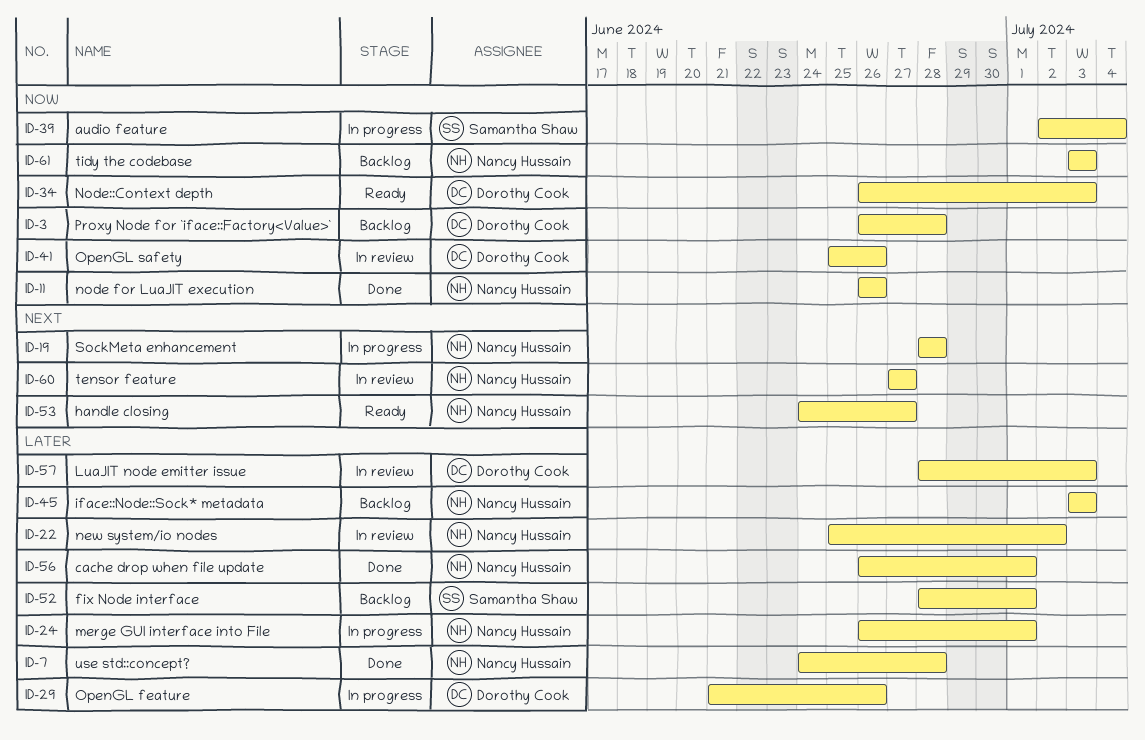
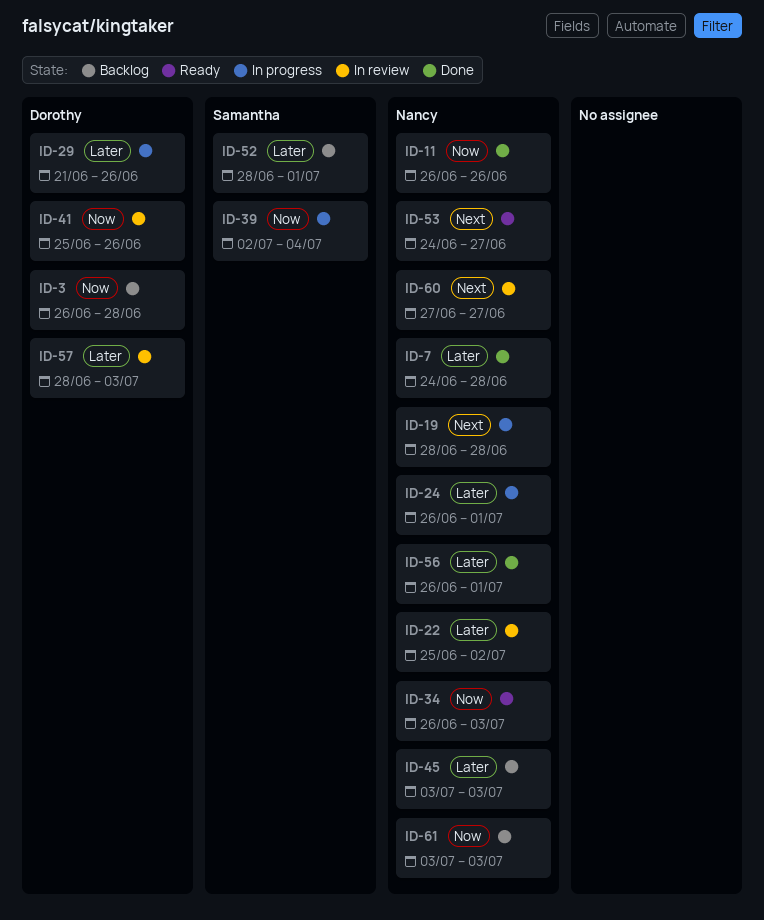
ID-34, owner: Dorothy Cook -> Nancy Hussain

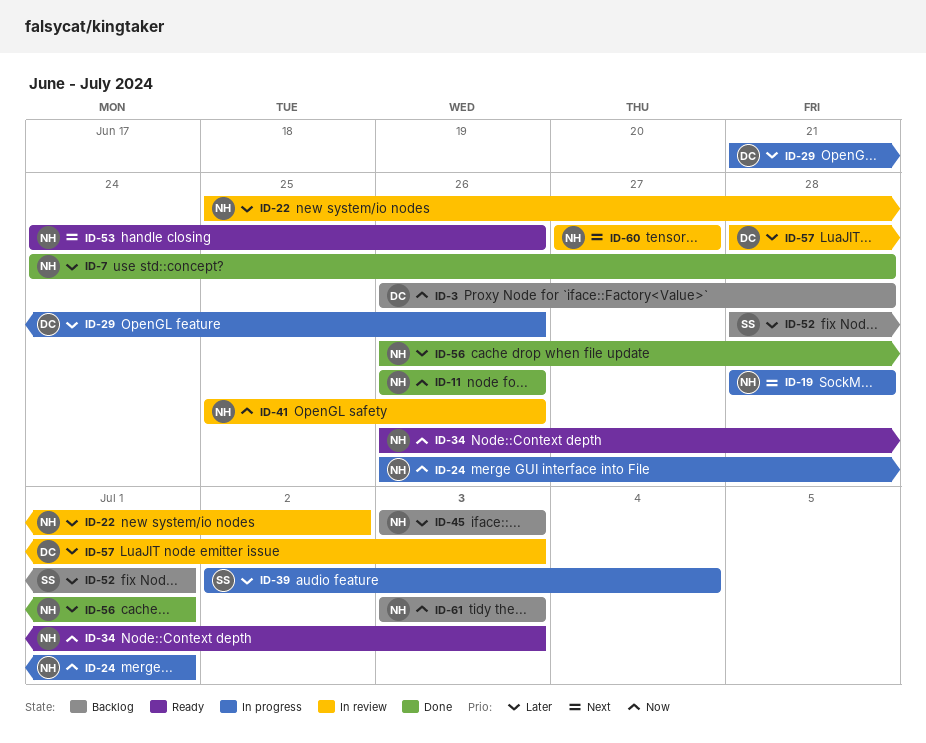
ID-24, priority: Later -> Now
ID-39, priority: Now -> Later
ID-41, owner: Dorothy -> Nancy
ID-53, due: Jun 27 -> Jun 26

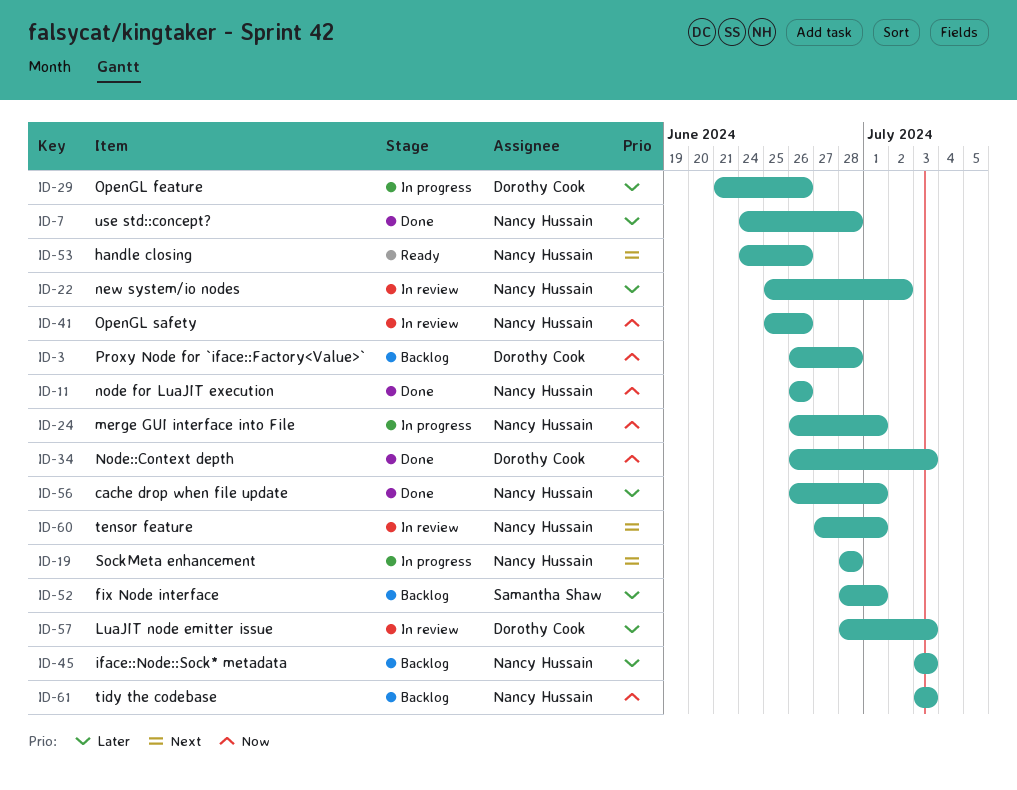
ID-34, status: Ready -> Done
ID-34, owner: Nancy Hussain -> Dorothy Cook
ID-39: present -> none
ID-60, due: Jun 27 -> Jul 1

